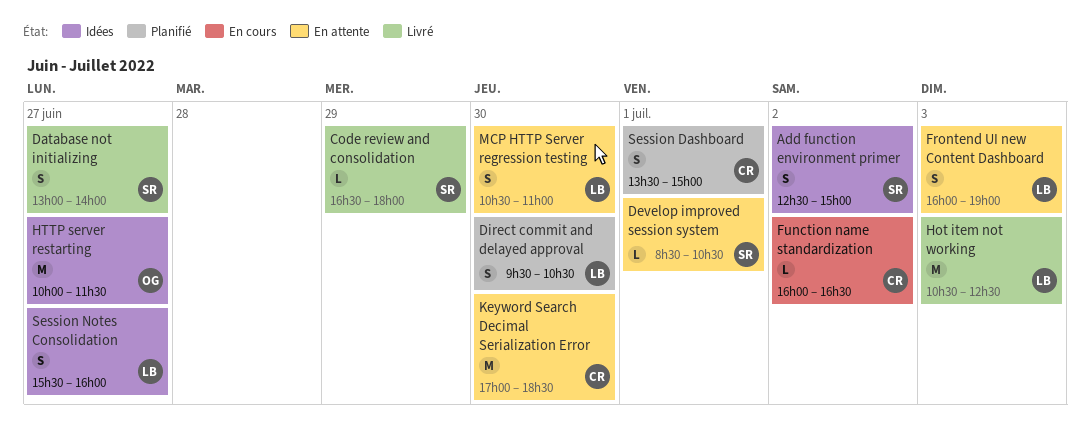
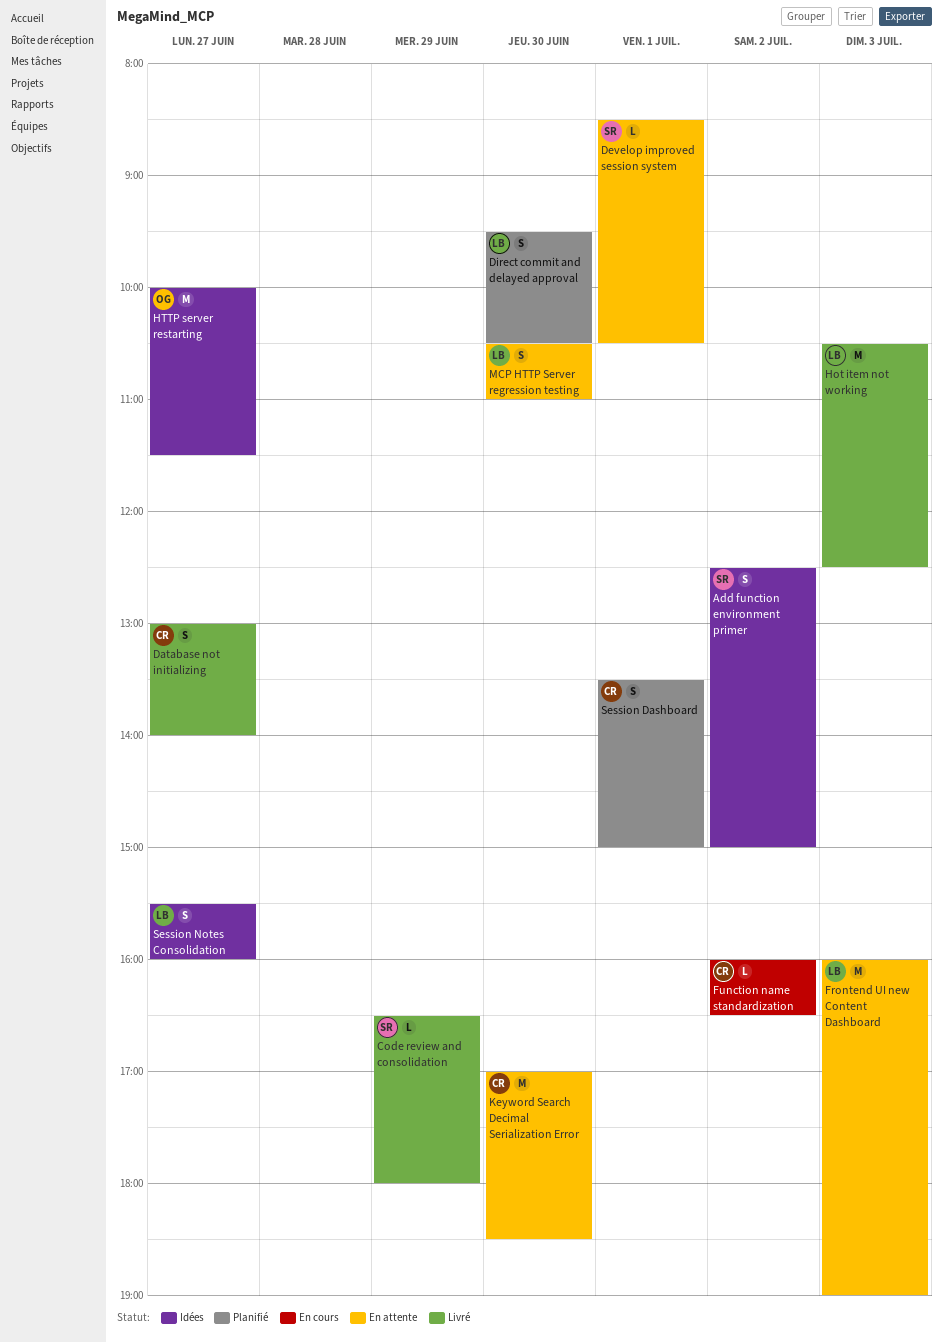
Database not initializing, owner: SR -> CR
Frontend UI new Content Dashboard, estimate: S -> M

